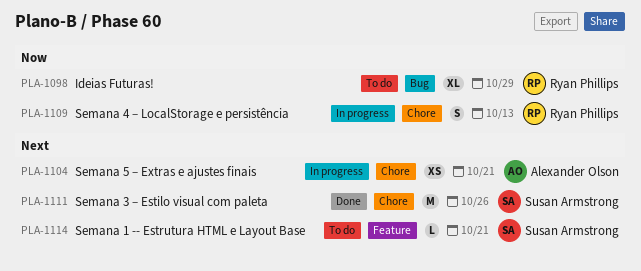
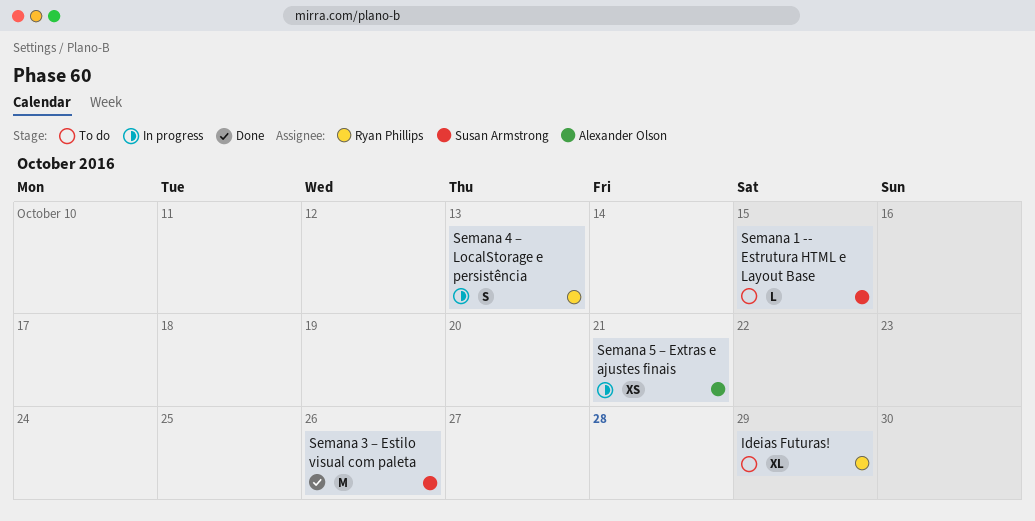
Semana 1 -- Estrutura HTML e Layout Base, due: Oct 21 -> Oct 15

